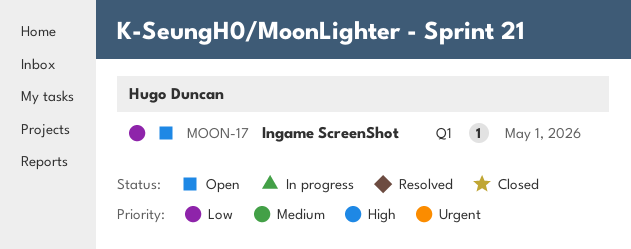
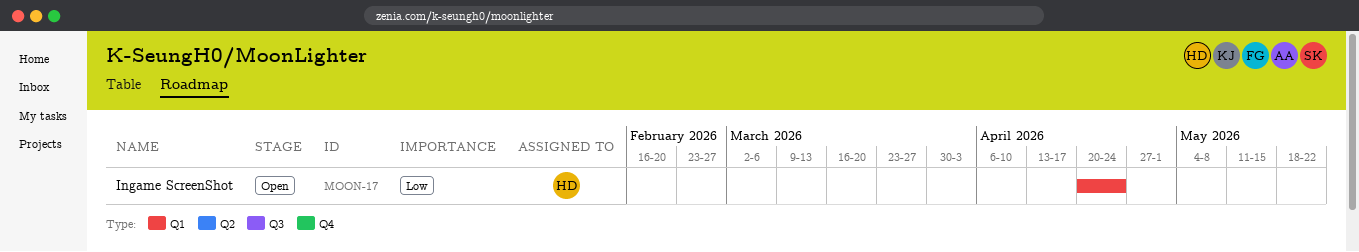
MOON-17, due: May 1 -> Apr 24

